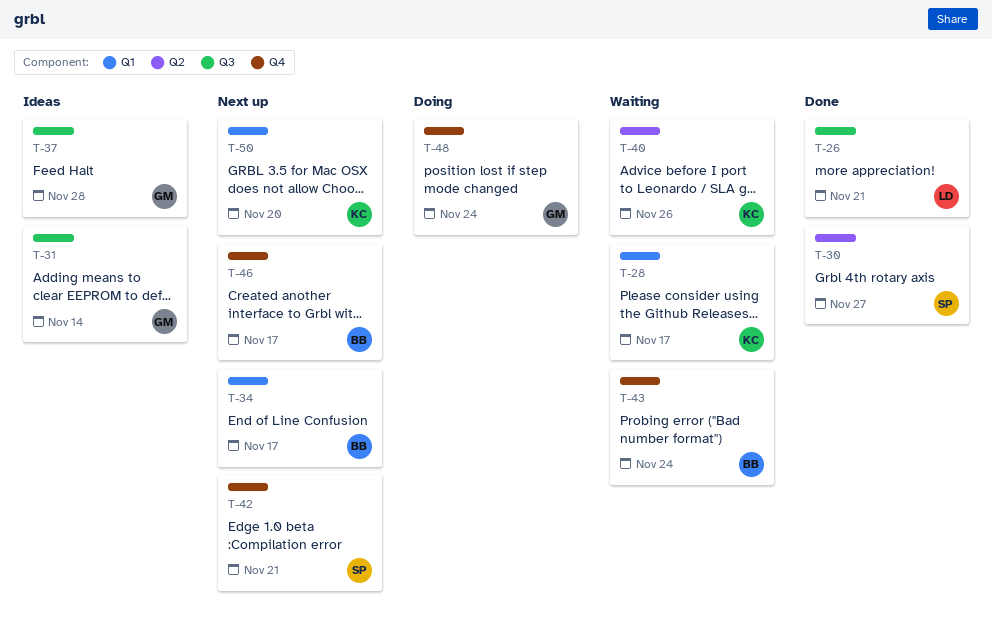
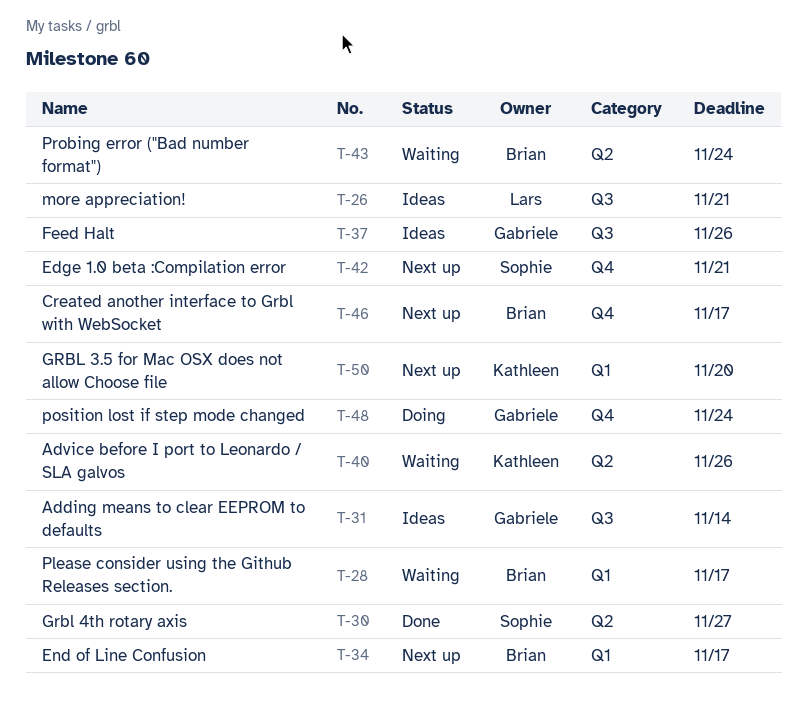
T-26, status: Done -> Ideas
T-28, owner: Kathleen -> Brian
T-37, due: Nov 28 -> Nov 26
T-43, label: Q4 -> Q2

